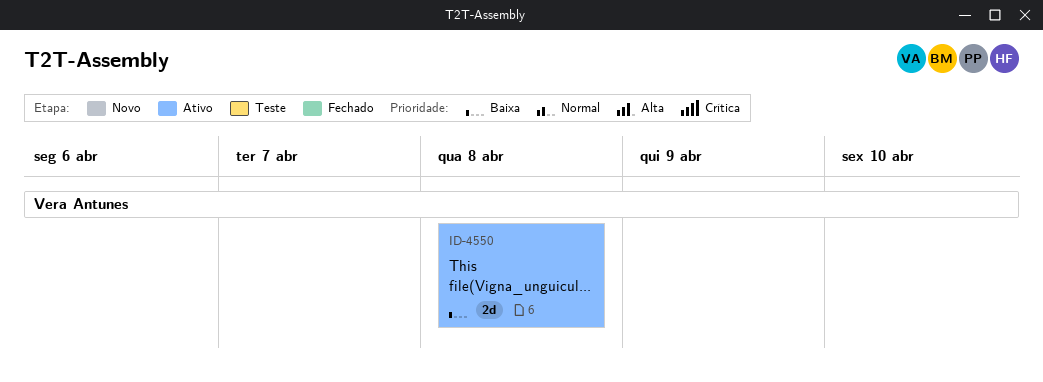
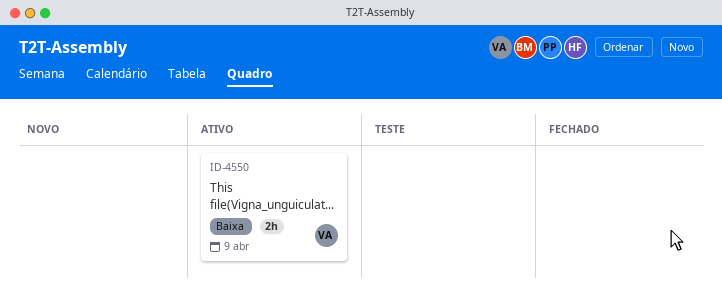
ID-4550, estimate: 2d -> 2h
ID-4550, due: Apr 8 -> Apr 9

